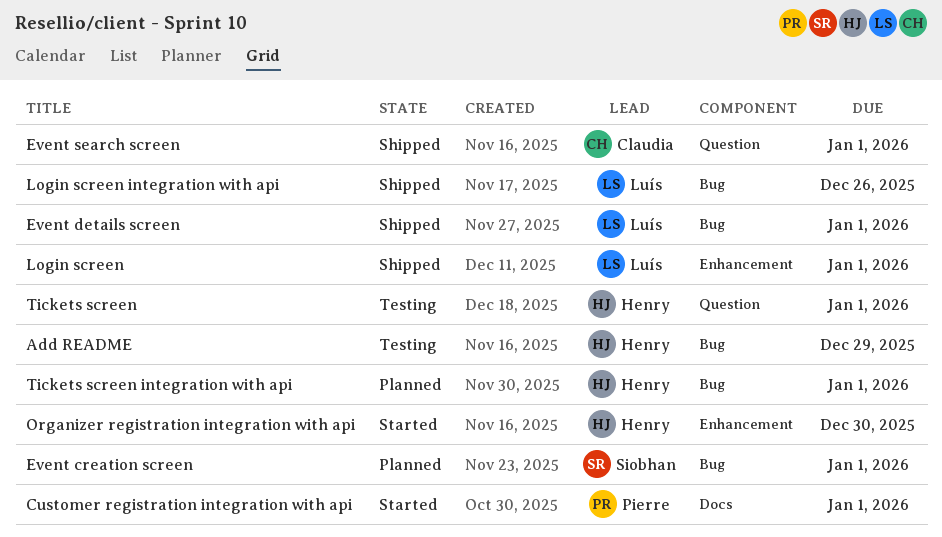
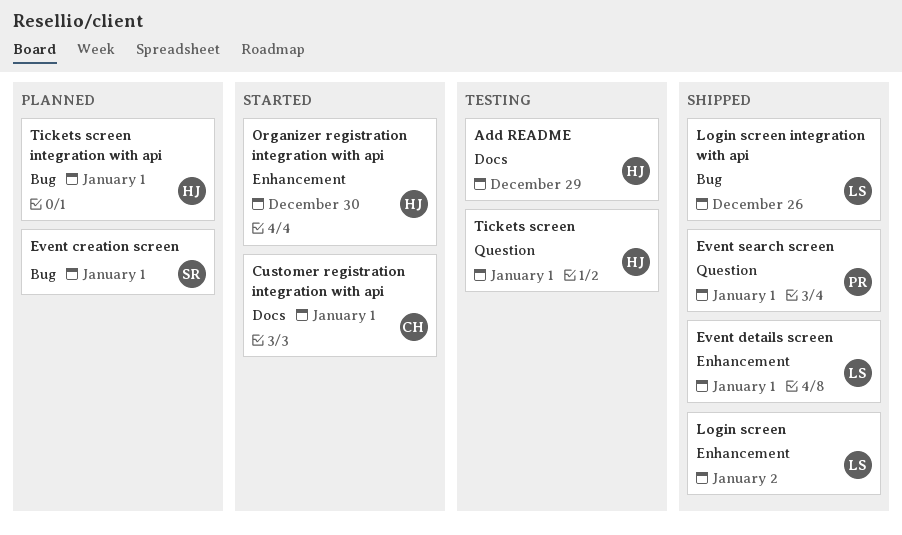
Add README, label: Bug -> Docs
Customer registration integration with api, owner: Pierre -> Claudia
Event details screen, label: Bug -> Enhancement
Event search screen, owner: Claudia -> Pierre
Login screen, due: Jan 1 -> Jan 2

